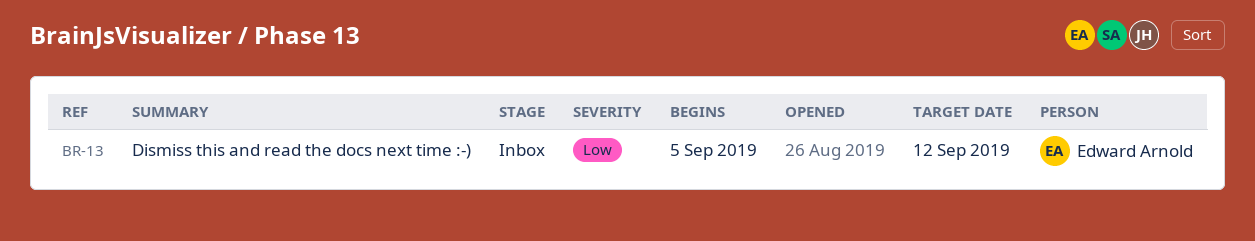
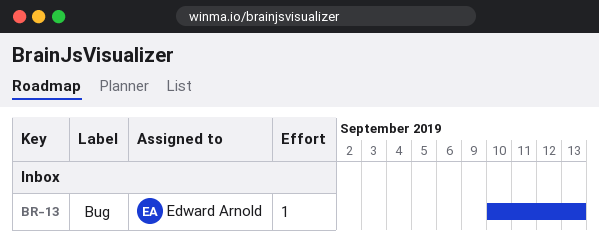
BR-13, start: Sep 5 -> Sep 10
BR-13, due: Sep 12 -> Sep 13

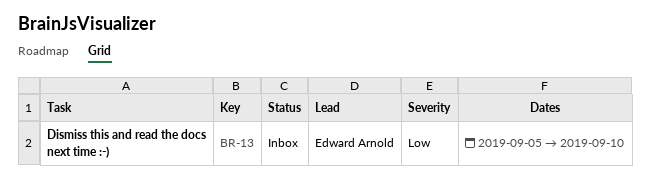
BR-13, start: Sep 10 -> Sep 5
BR-13, due: Sep 13 -> Sep 10

